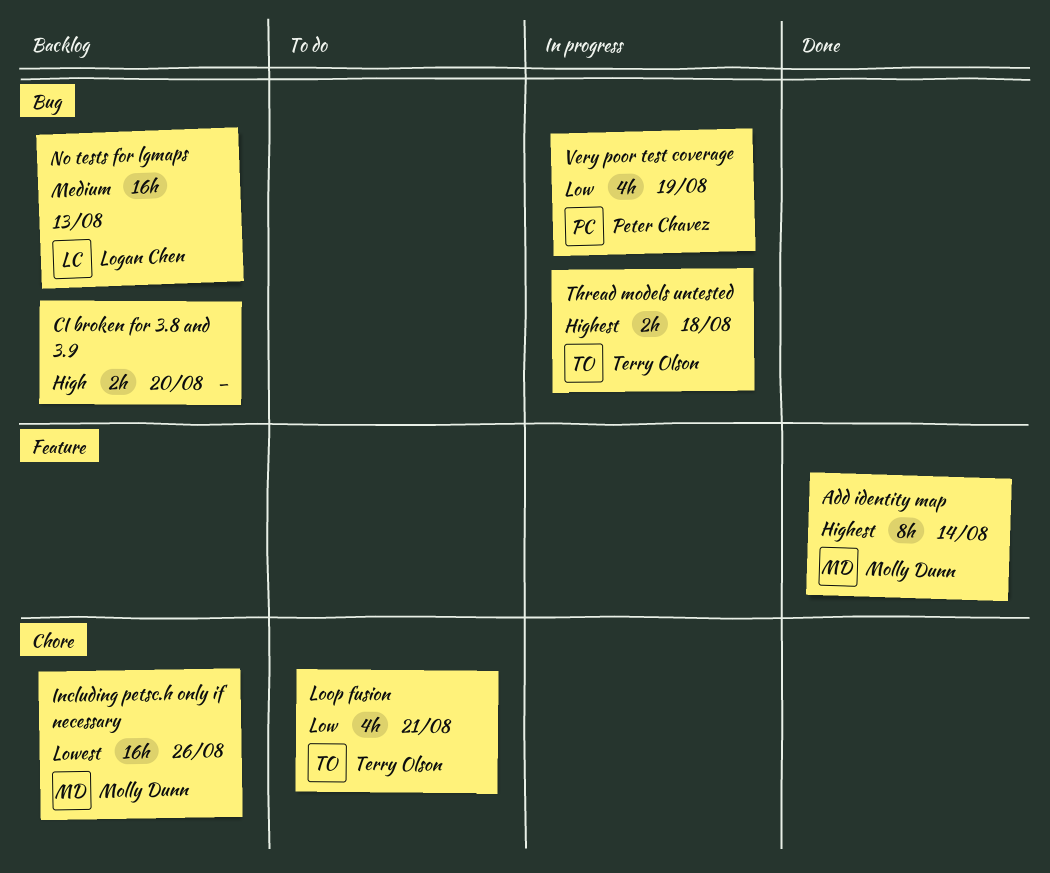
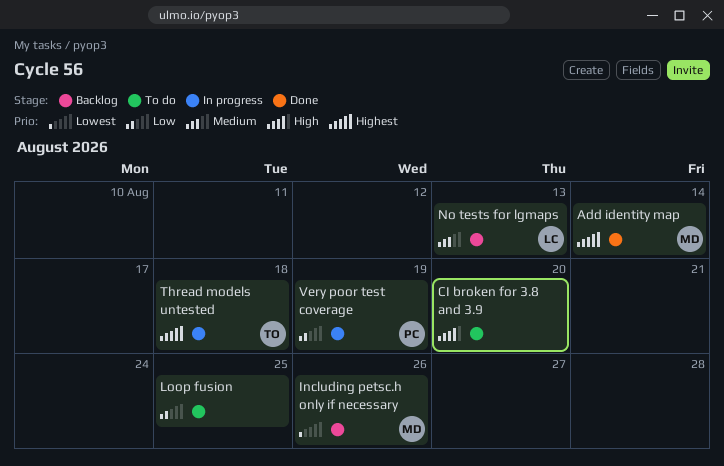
CI broken for 3.8 and 3.9, status: Backlog -> To do
Loop fusion, owner: Terry Olson -> none
Loop fusion, due: Aug 21 -> Aug 25

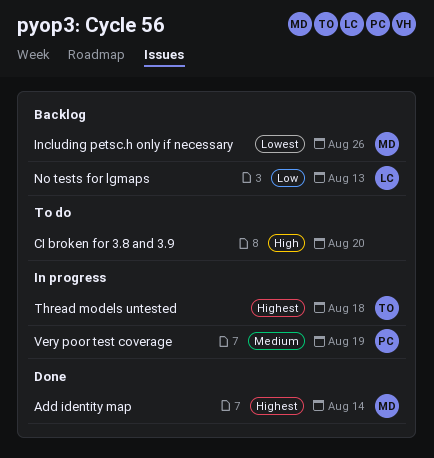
Loop fusion: present -> none
No tests for lgmaps, priority: Medium -> Low
Very poor test coverage, priority: Low -> Medium

